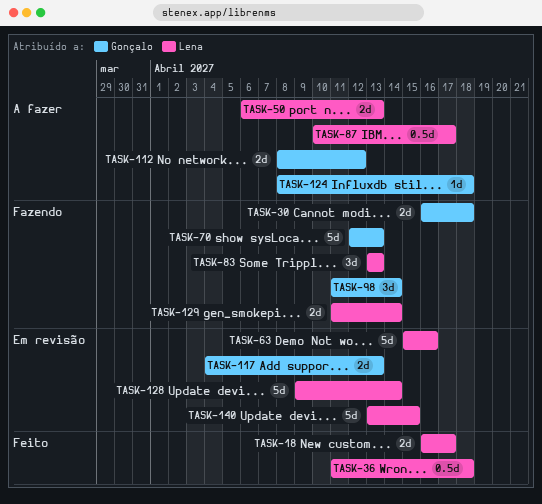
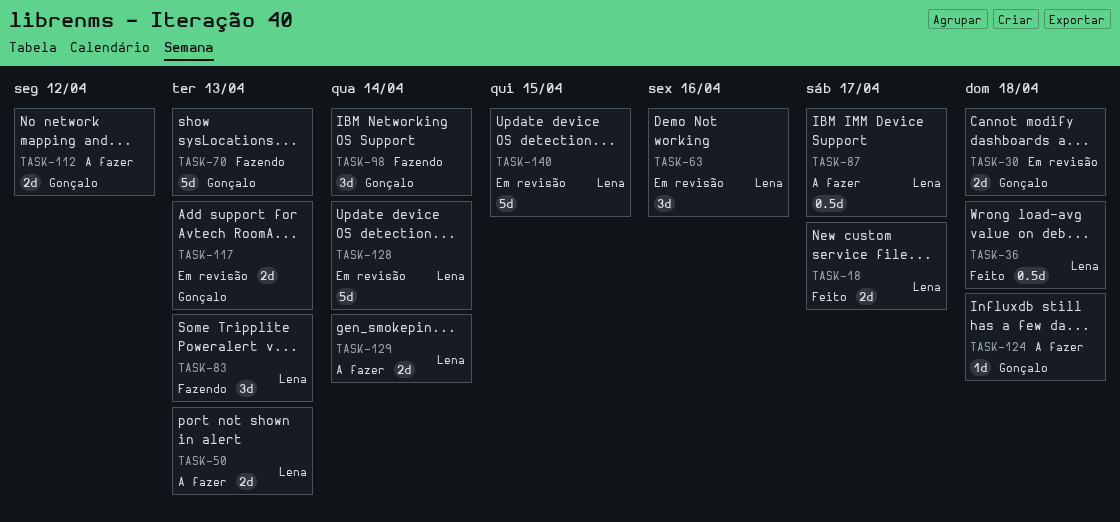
TASK-30, status: Fazendo -> Em revisão
TASK-63, estimate: 5d -> 3d
TASK-129, status: Fazendo -> A fazer

